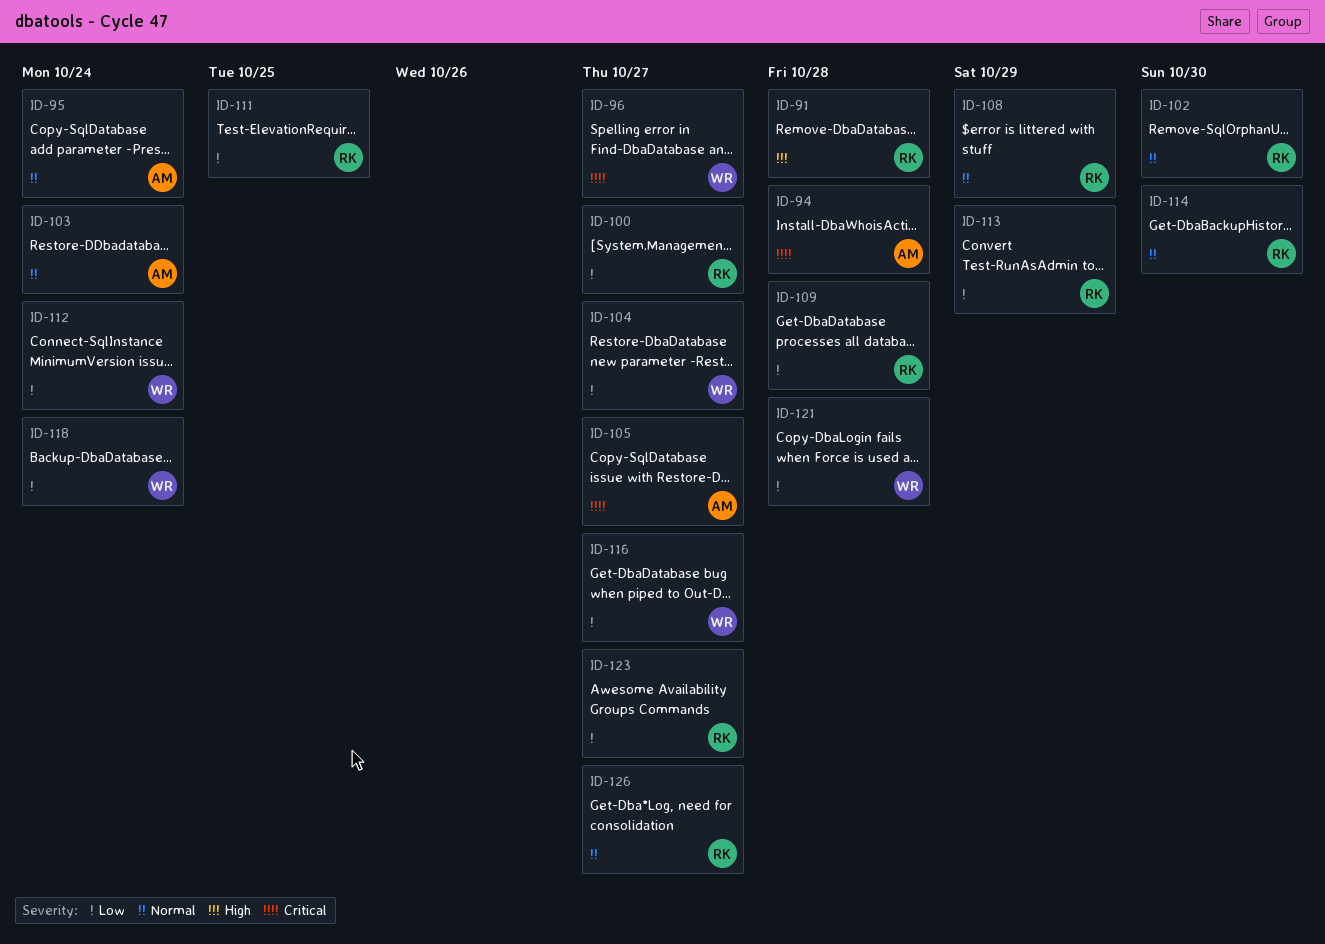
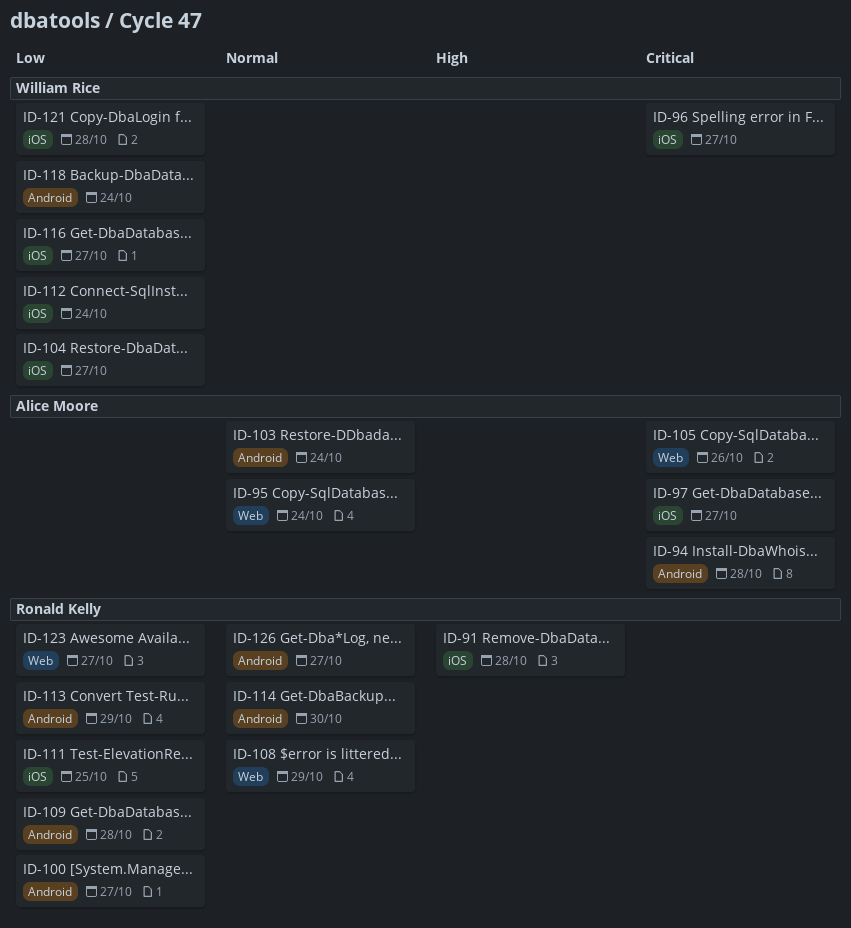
ID-97: none -> present
ID-102: present -> none
ID-105, due: Oct 27 -> Oct 26

